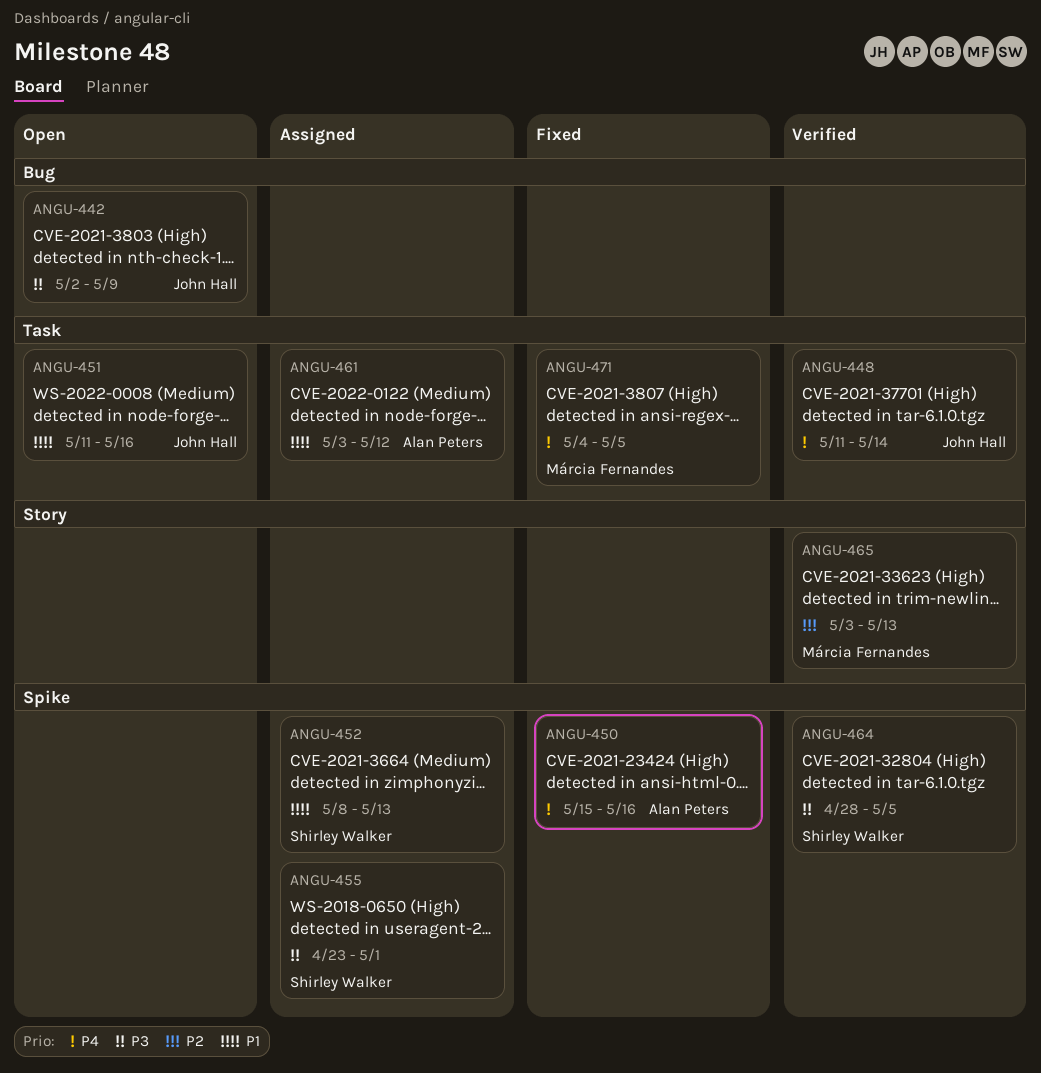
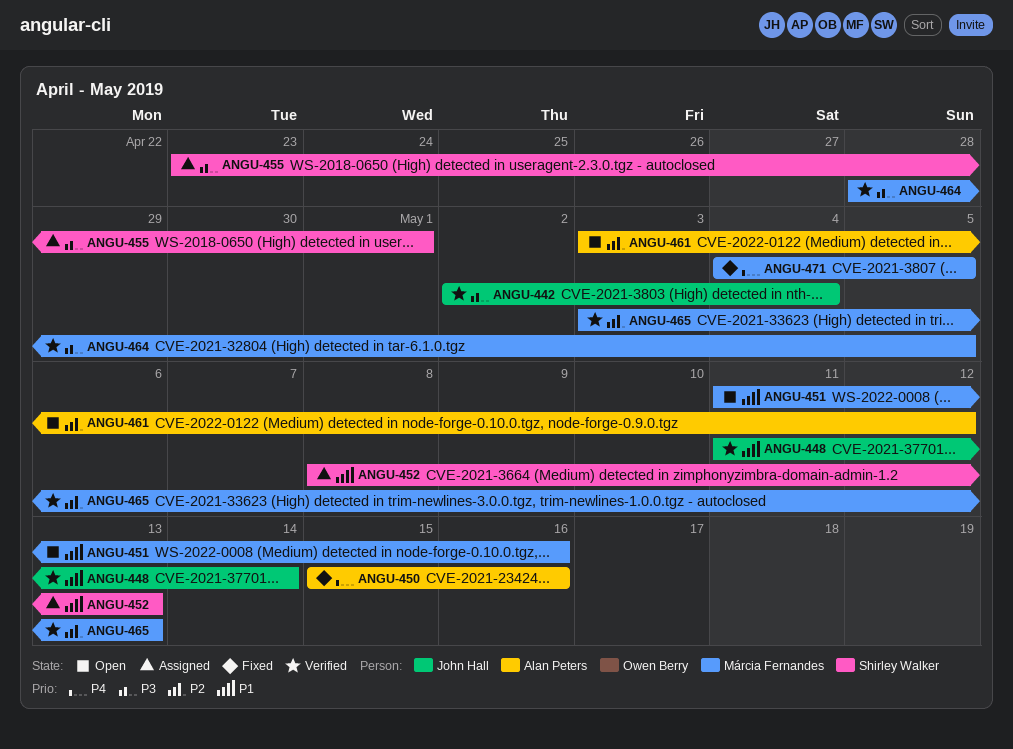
ANGU-442, status: Open -> Verified
ANGU-442, due: May 9 -> May 4
ANGU-448, priority: P4 -> P1
ANGU-451, owner: John Hall -> Márcia Fernandes
ANGU-461, status: Assigned -> Open
ANGU-461, priority: P1 -> P2
ANGU-464, owner: Shirley Walker -> Márcia Fernandes

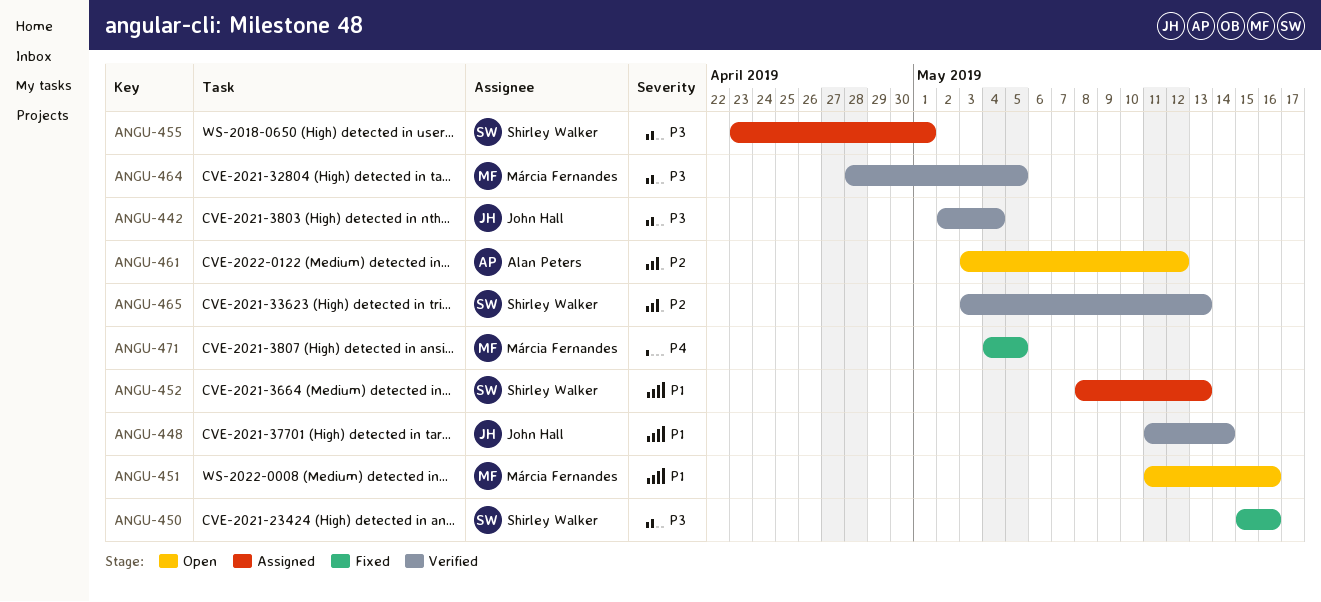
ANGU-450, owner: Alan Peters -> Shirley Walker
ANGU-450, priority: P4 -> P3
ANGU-465, owner: Márcia Fernandes -> Shirley Walker

